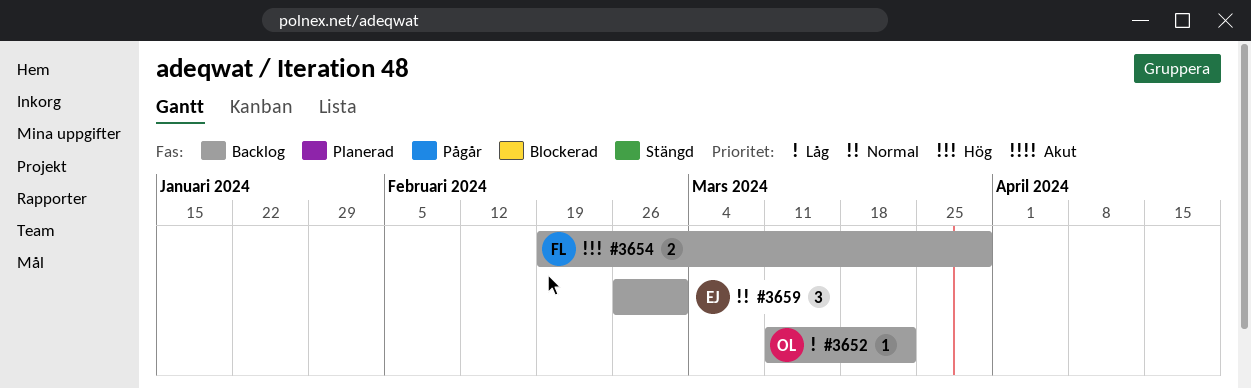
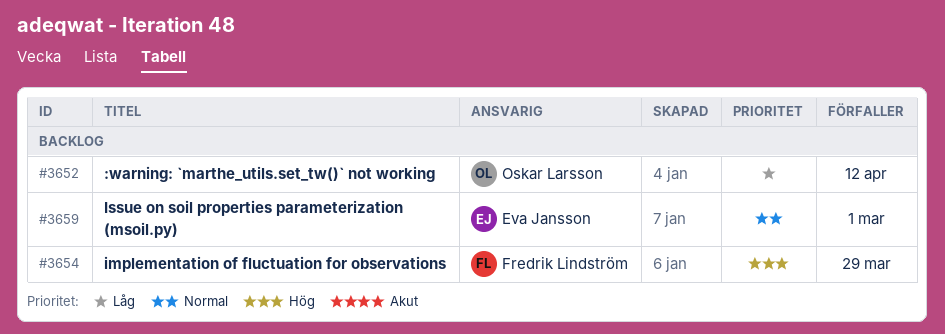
#3652, due: Mar 22 -> Apr 12

